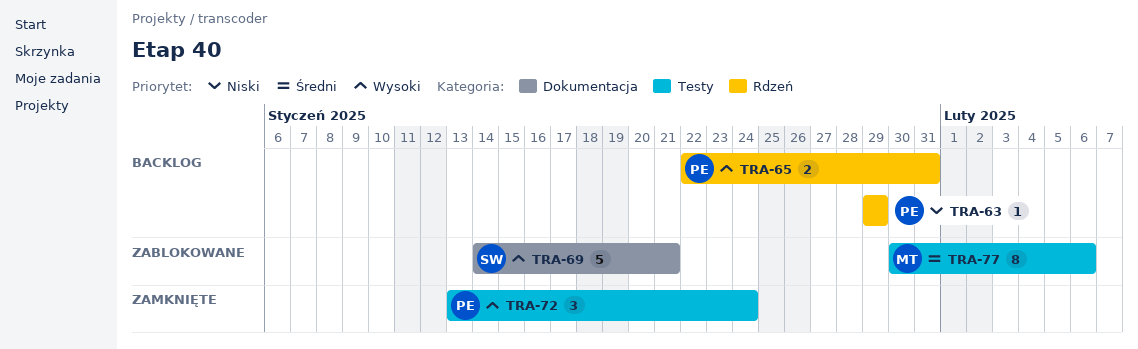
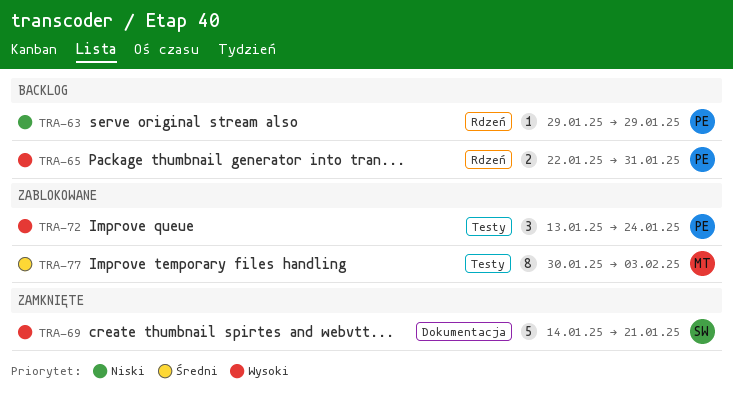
TRA-69, status: Zablokowane -> Zamknięte
TRA-72, status: Zamknięte -> Zablokowane
TRA-77, due: Feb 6 -> Feb 3

